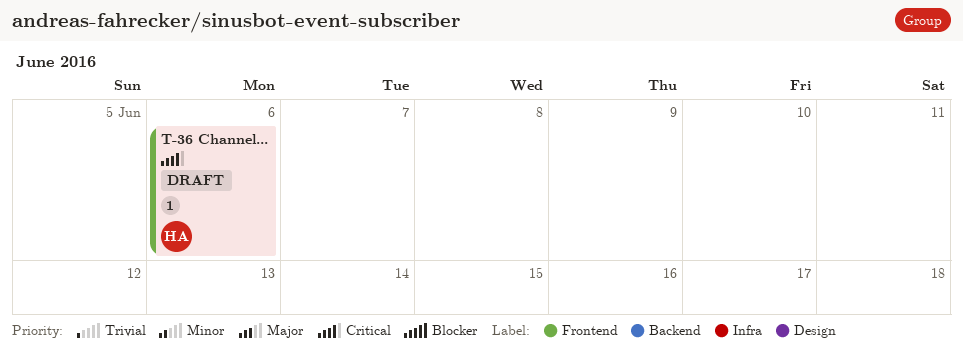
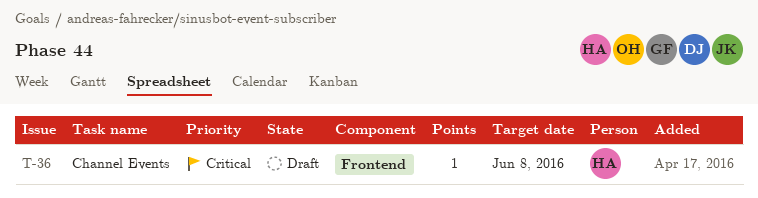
T-36, due: Jun 6 -> Jun 8

